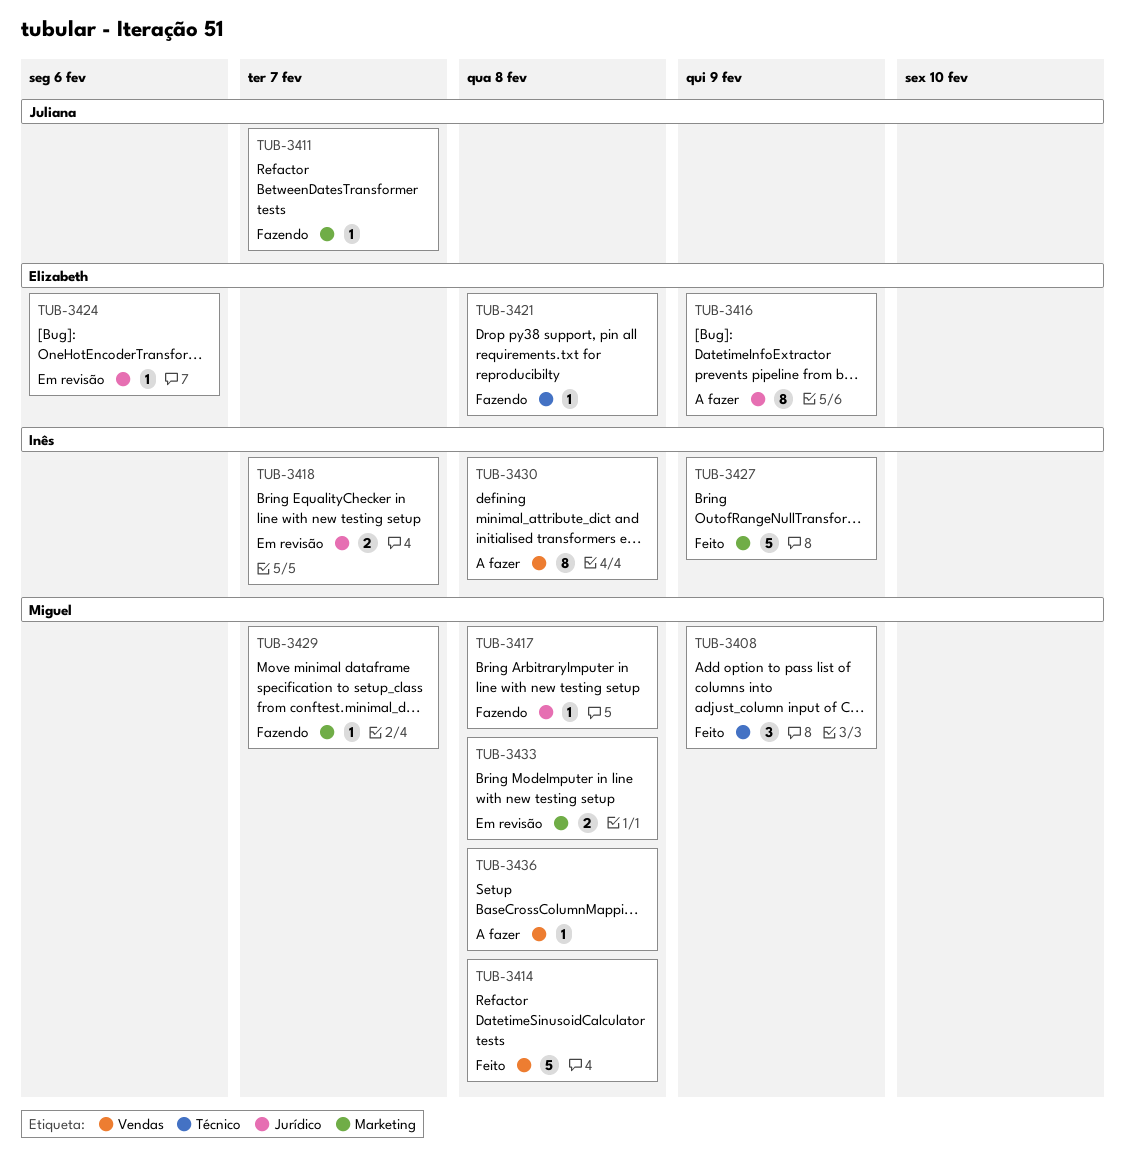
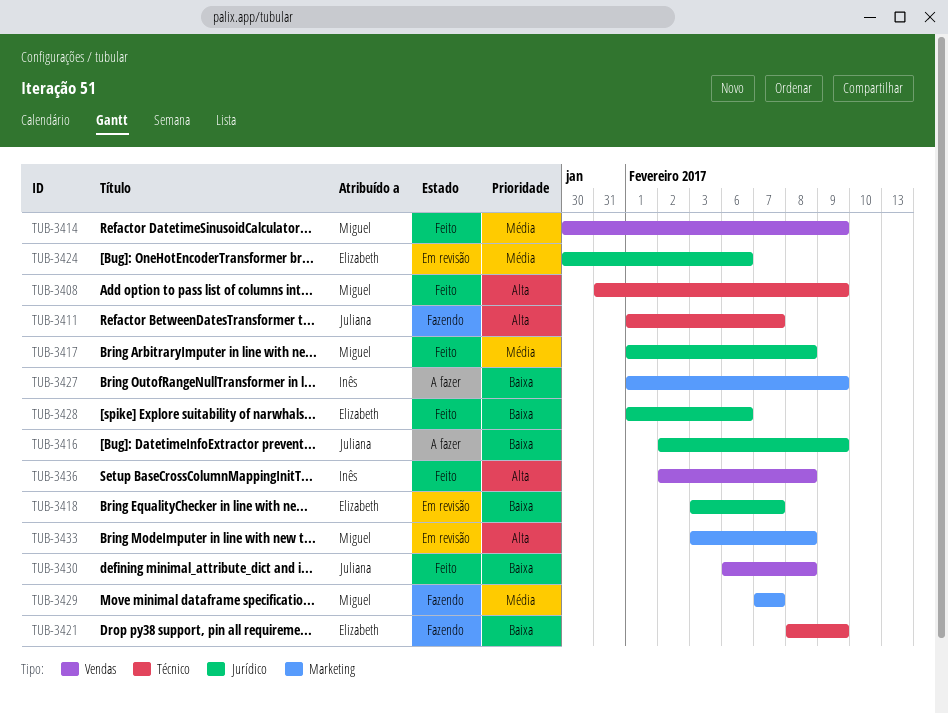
TUB-3411, label: Marketing -> Técnico
TUB-3414, due: Feb 8 -> Feb 9
TUB-3416, owner: Elizabeth -> Juliana
TUB-3417, status: Fazendo -> Feito
TUB-3418, owner: Inês -> Elizabeth
TUB-3421, due: Feb 8 -> Feb 9
TUB-3427, status: Feito -> A fazer
TUB-3428: none -> present
TUB-3430, status: A fazer -> Feito
TUB-3430, owner: Inês -> Juliana
TUB-3436, status: A fazer -> Feito
TUB-3436, owner: Miguel -> Inês

